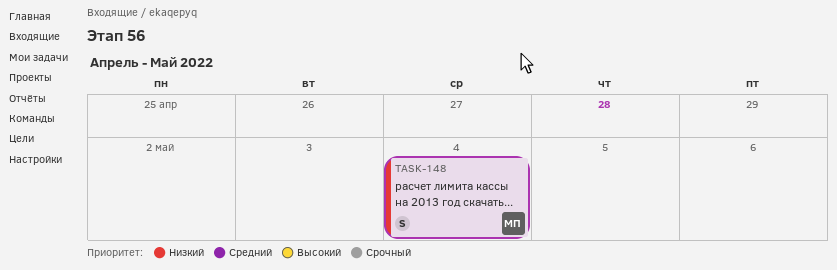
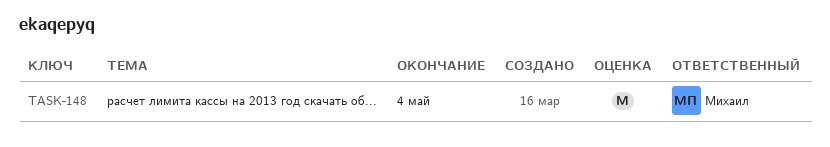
TASK-148, estimate: S -> M

